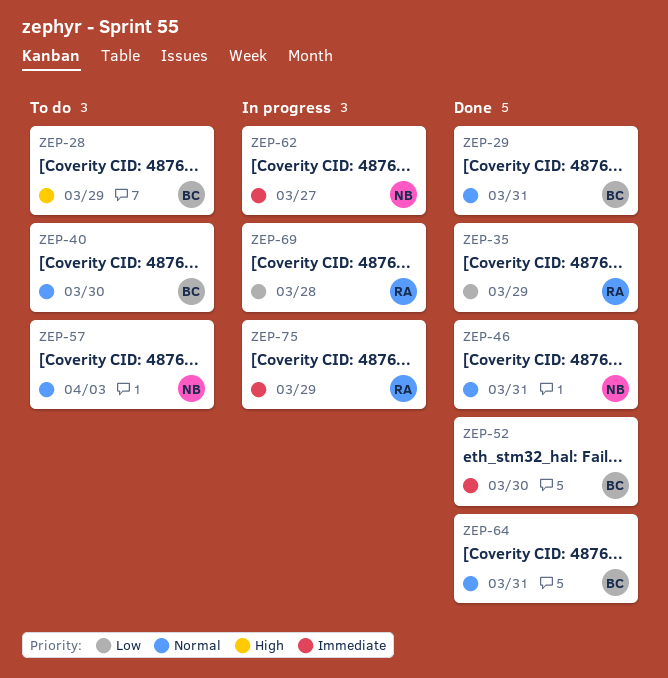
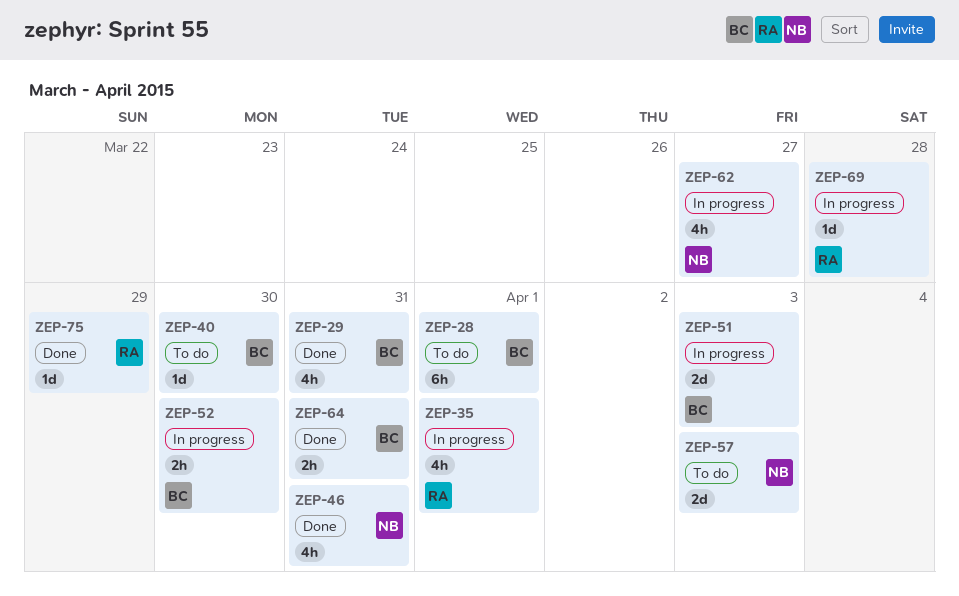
ZEP-28, due: Mar 29 -> Apr 1
ZEP-35, status: Done -> In progress
ZEP-35, due: Mar 29 -> Apr 1
ZEP-51: none -> present
ZEP-52, status: Done -> In progress
ZEP-75, status: In progress -> Done

